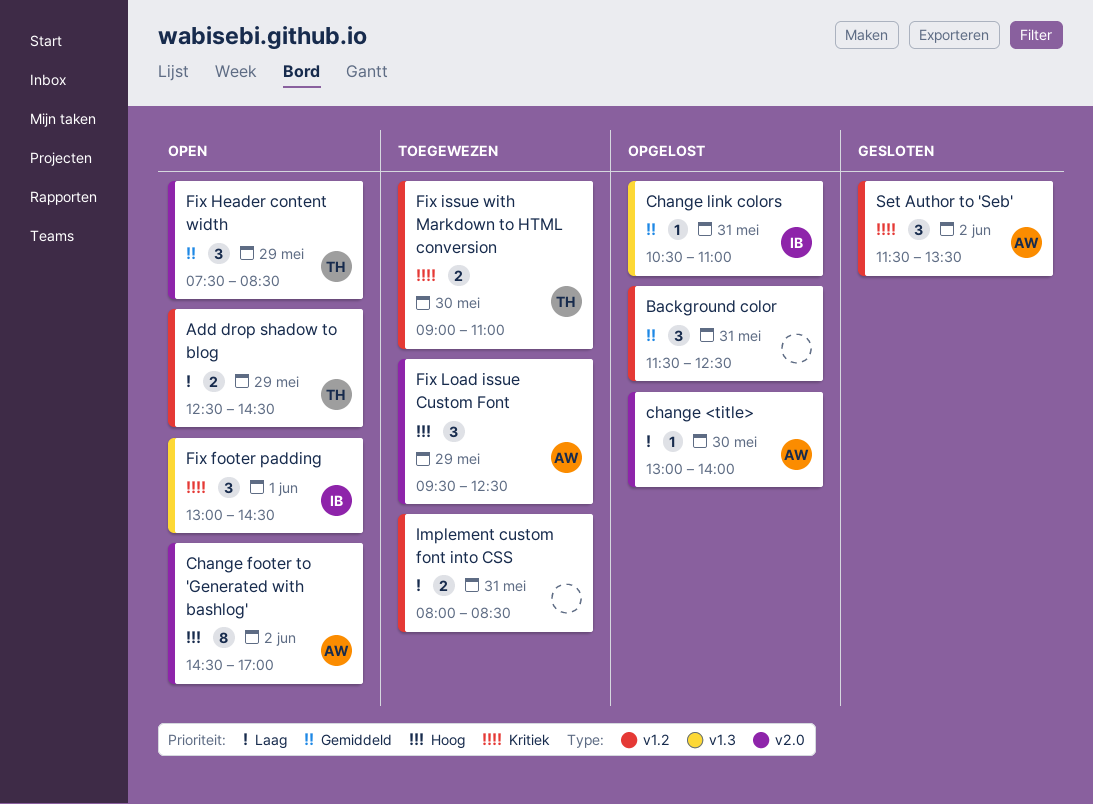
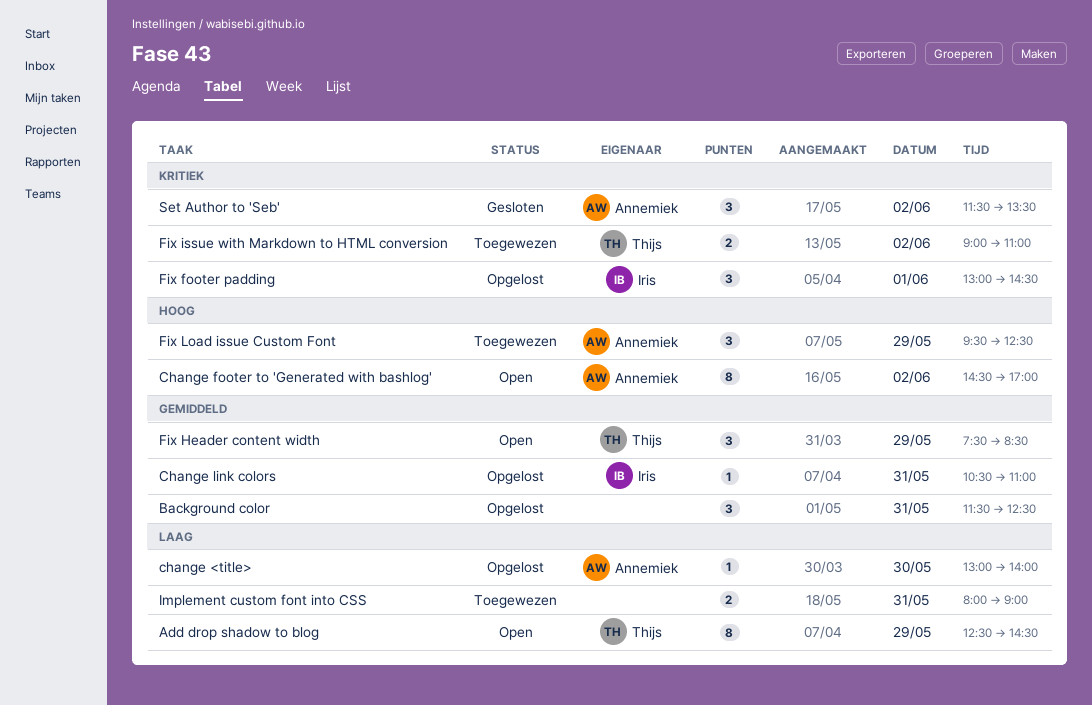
Add drop shadow to blog, estimate: 2 -> 8
Fix footer padding, status: Open -> Opgelost
Fix issue with Markdown to HTML conversion, day: May 30 -> Jun 2
Implement custom font into CSS, ends: 08:30 -> 09:00

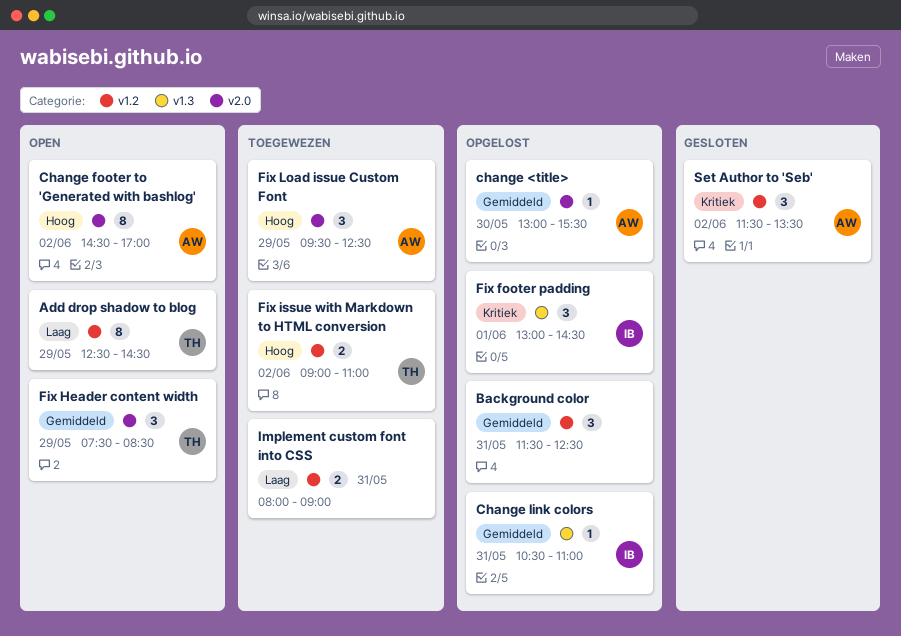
change <title>, priority: Laag -> Gemiddeld
change <title>, ends: 14:00 -> 15:30
Fix issue with Markdown to HTML conversion, priority: Kritiek -> Hoog

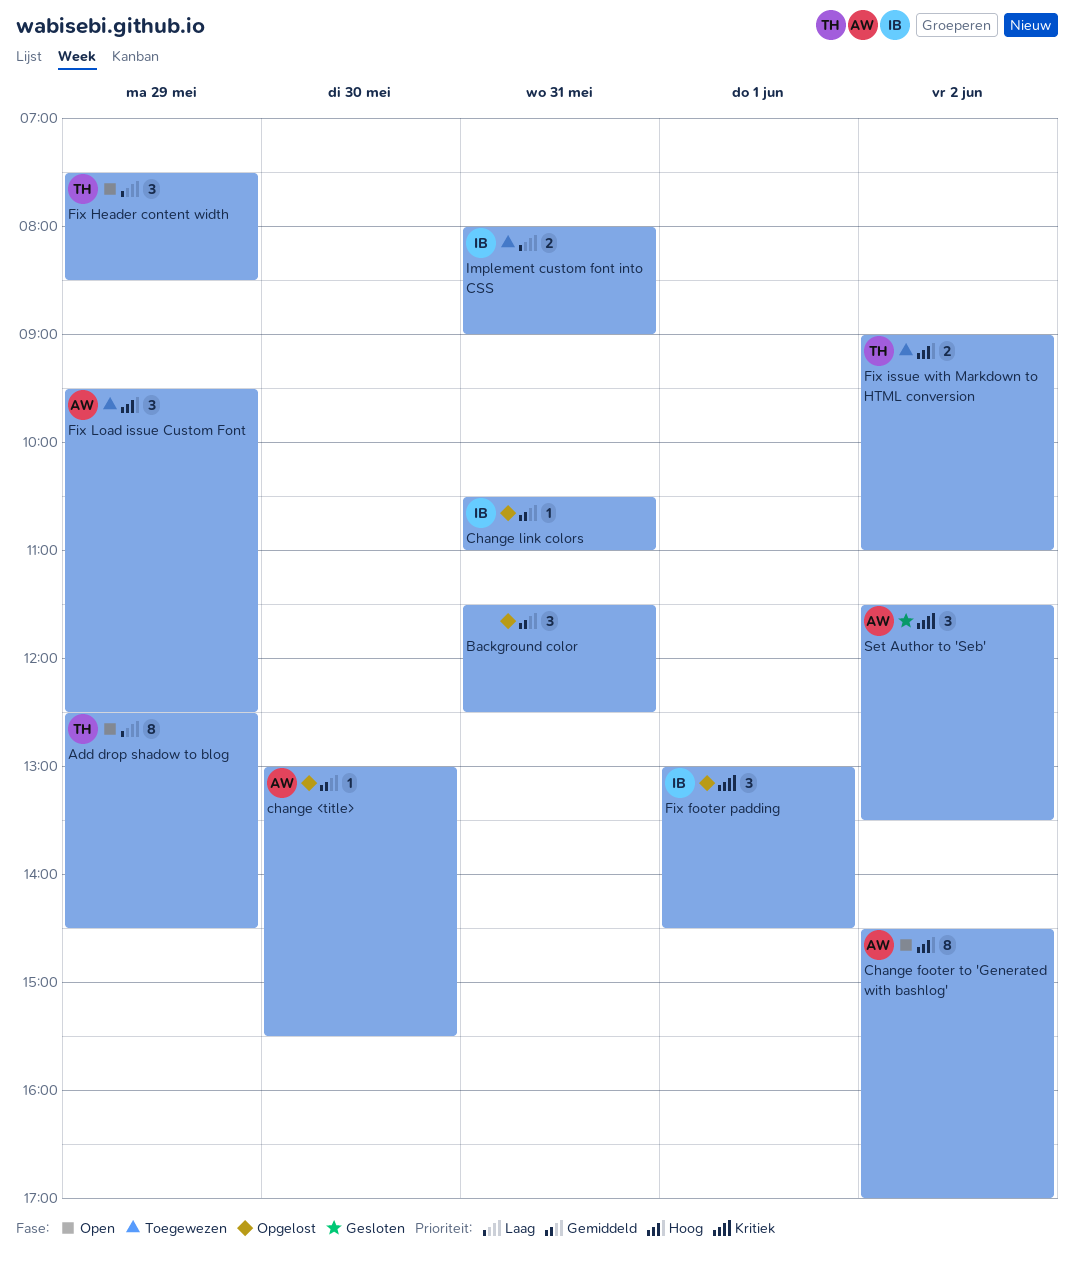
Fix Header content width, priority: Gemiddeld -> Laag
Implement custom font into CSS, owner: none -> IB

